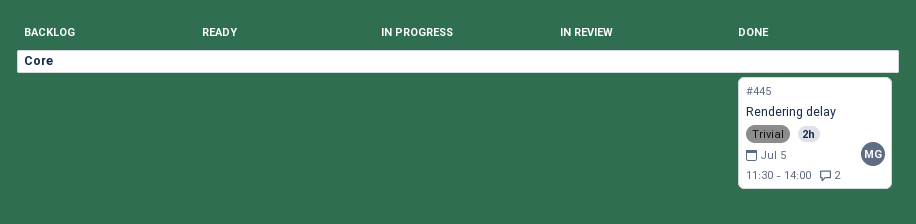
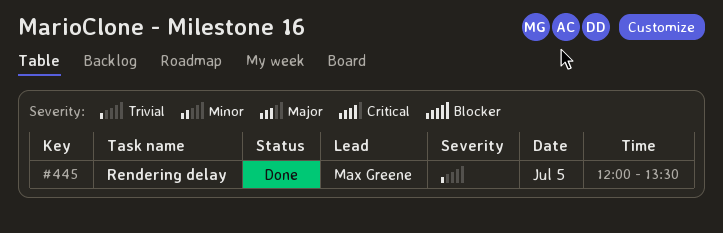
#445, begins: 11:30 -> 12:00
#445, ends: 14:00 -> 13:30

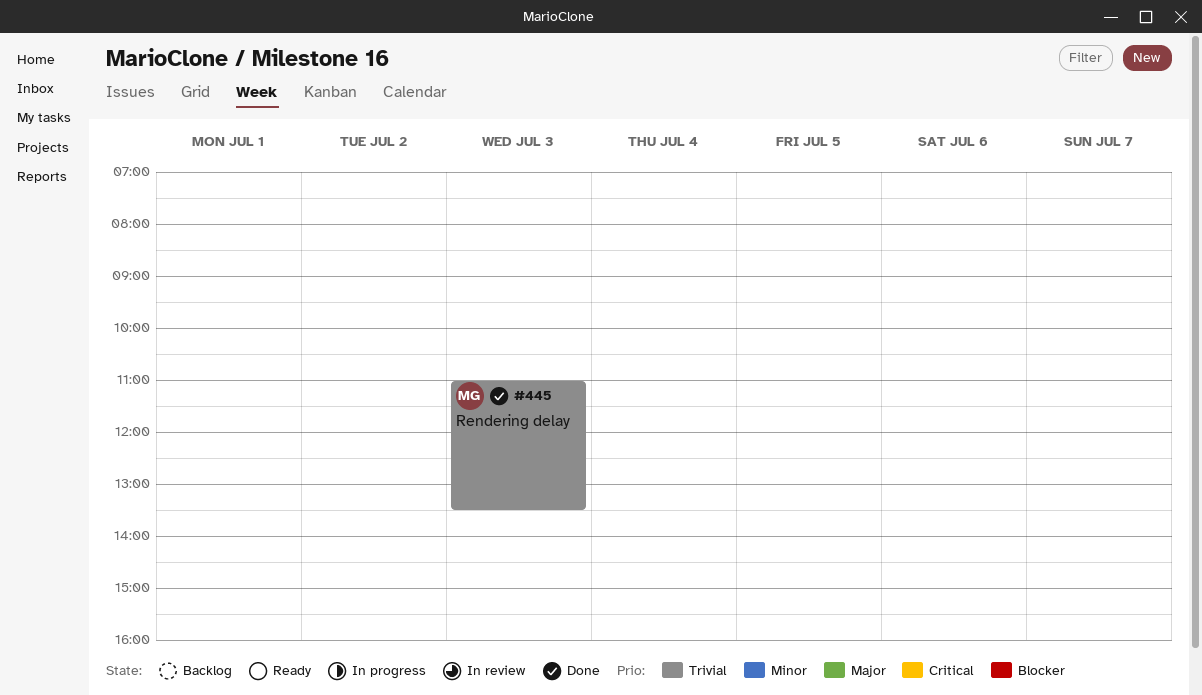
#445, day: Jul 5 -> Jul 3
#445, begins: 12:00 -> 11:00

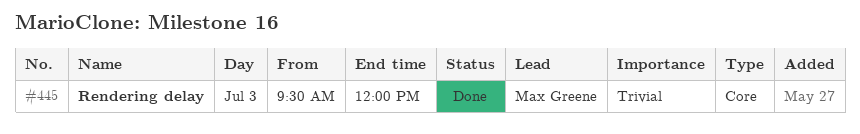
#445, begins: 11:00 -> 09:30
#445, ends: 13:30 -> 12:00

